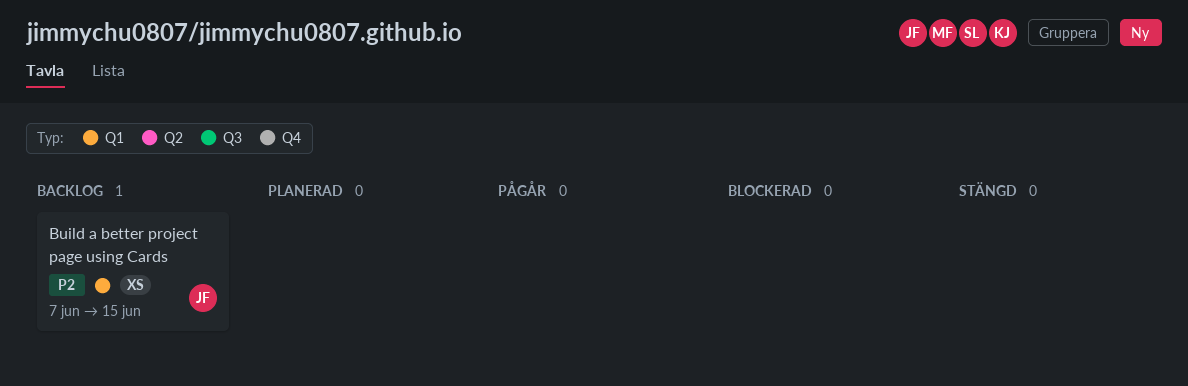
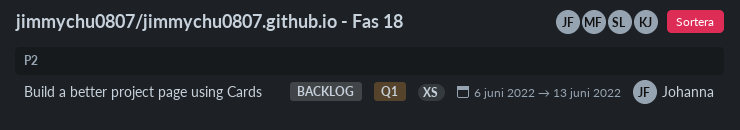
Build a better project page using Cards, start: Jun 7 -> Jun 6
Build a better project page using Cards, due: Jun 15 -> Jun 13

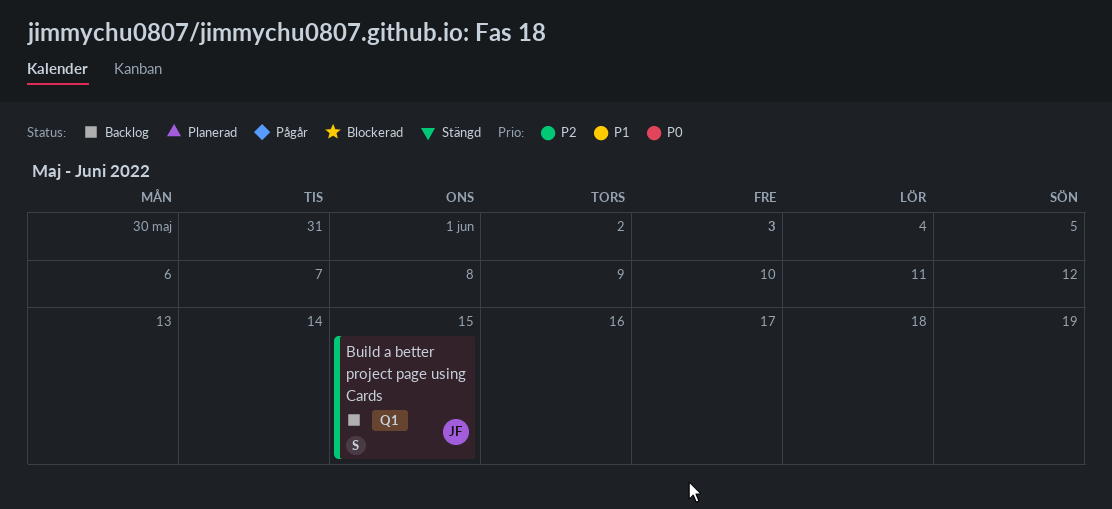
Build a better project page using Cards, estimate: XS -> S
Build a better project page using Cards, due: Jun 13 -> Jun 15

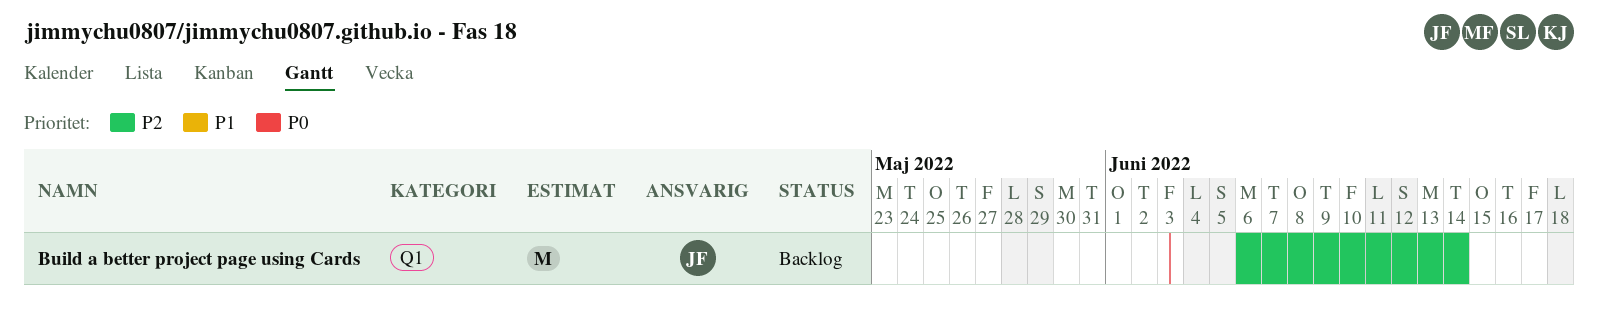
Build a better project page using Cards, estimate: S -> M
Build a better project page using Cards, due: Jun 15 -> Jun 14

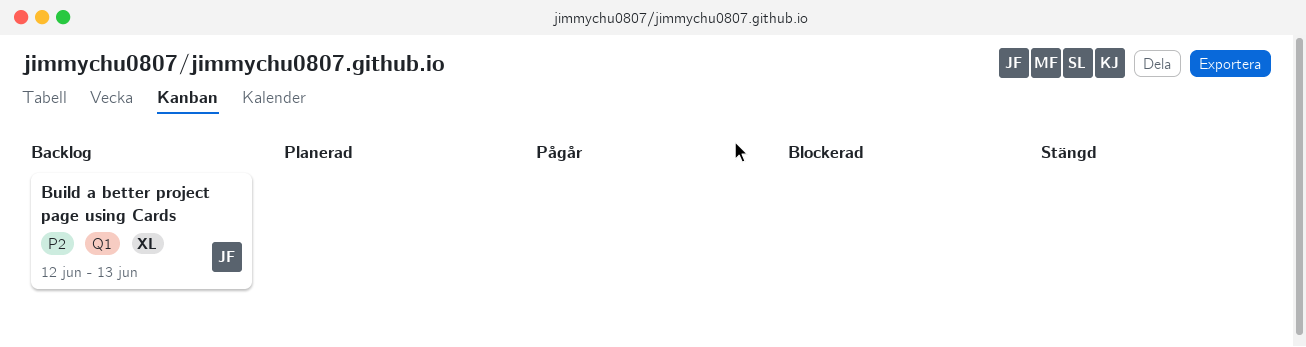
Build a better project page using Cards, estimate: M -> XL
Build a better project page using Cards, start: Jun 6 -> Jun 12
Build a better project page using Cards, due: Jun 14 -> Jun 13

